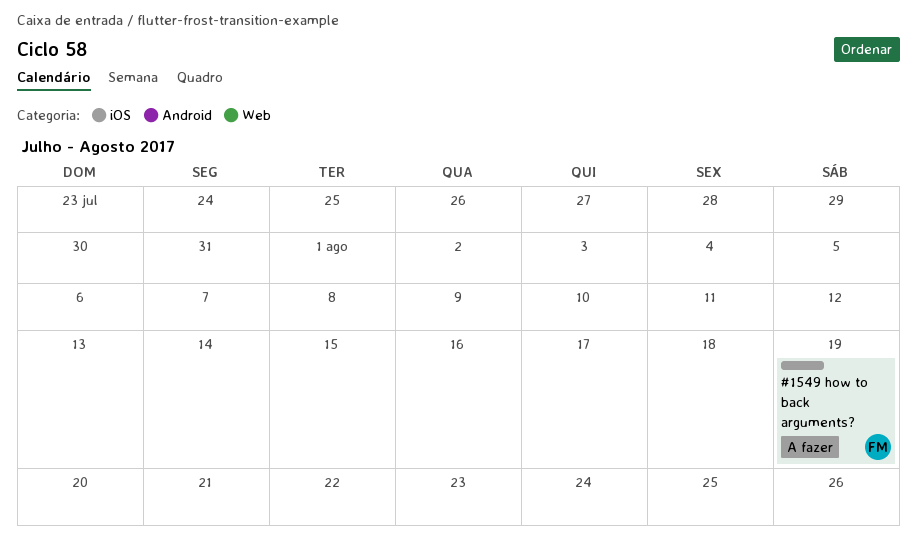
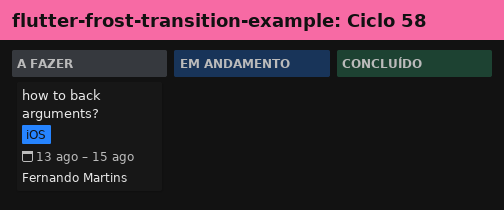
how to back arguments?, due: Aug 19 -> Aug 15

